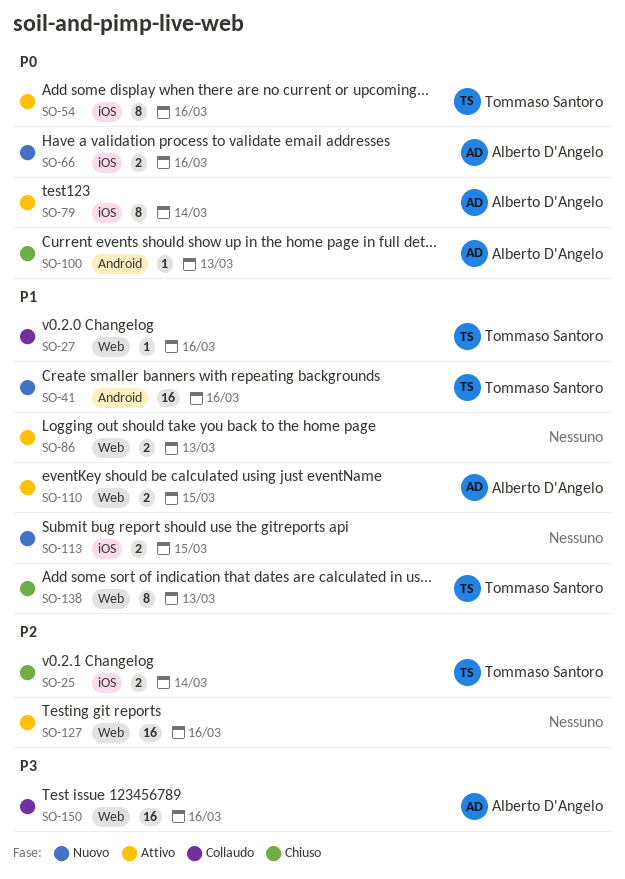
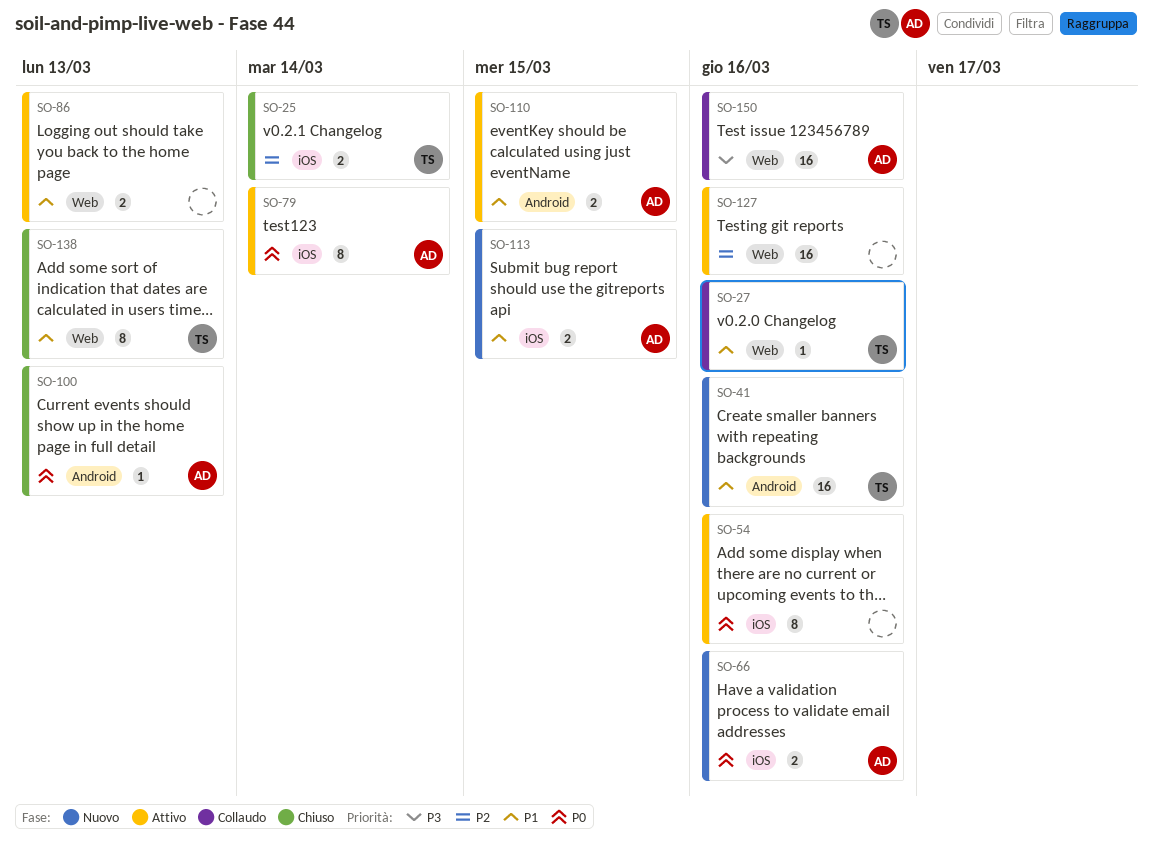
SO-54, owner: Tommaso Santoro -> none
SO-110, label: Web -> Android
SO-113, owner: none -> Alberto D'Angelo

